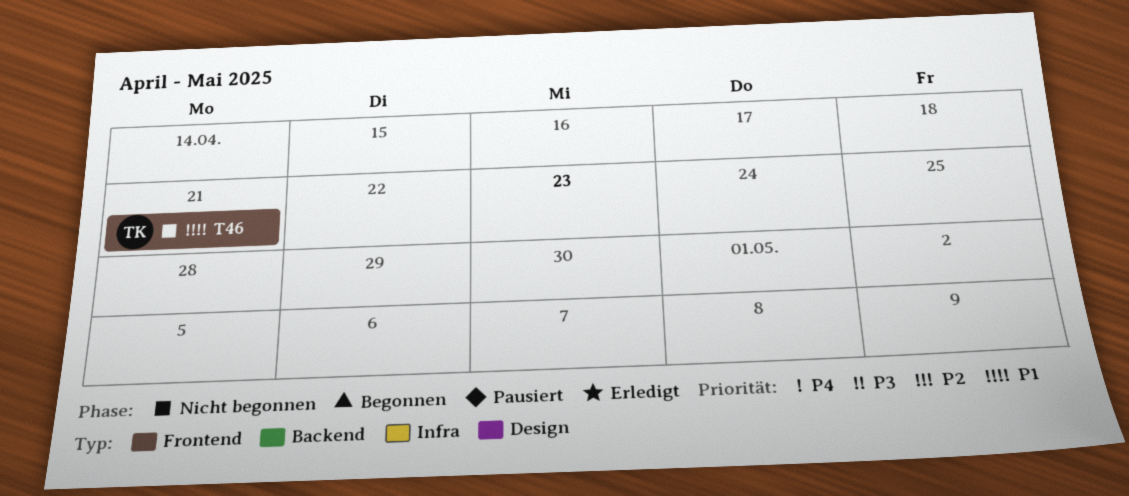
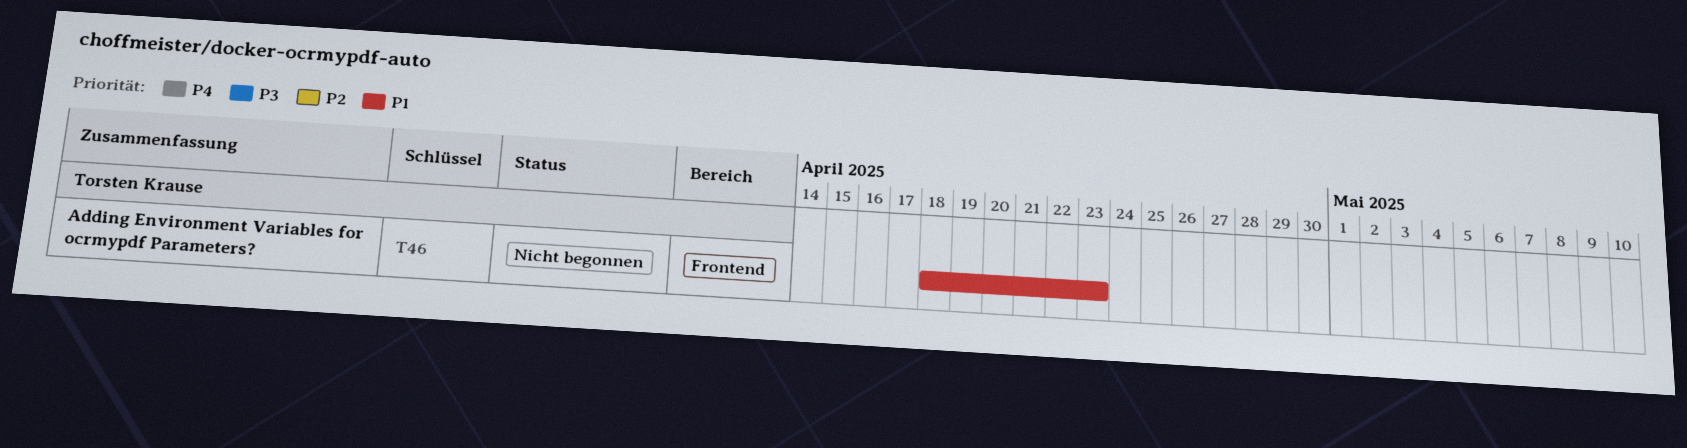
T46, start: Apr 21 -> Apr 18
T46, due: Apr 21 -> Apr 23

